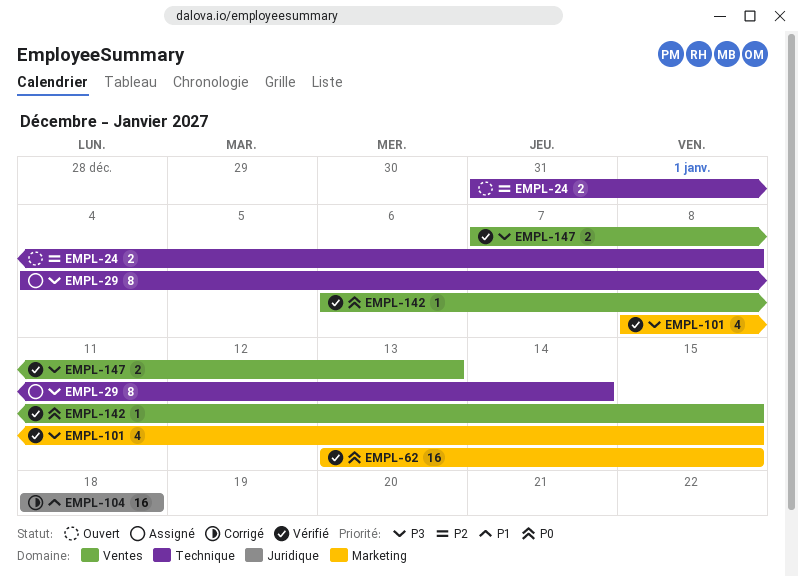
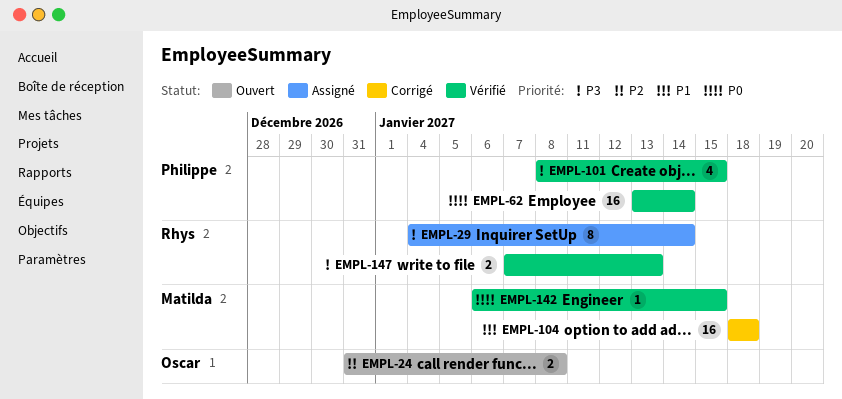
EMPL-62, due: Jan 15 -> Jan 14

